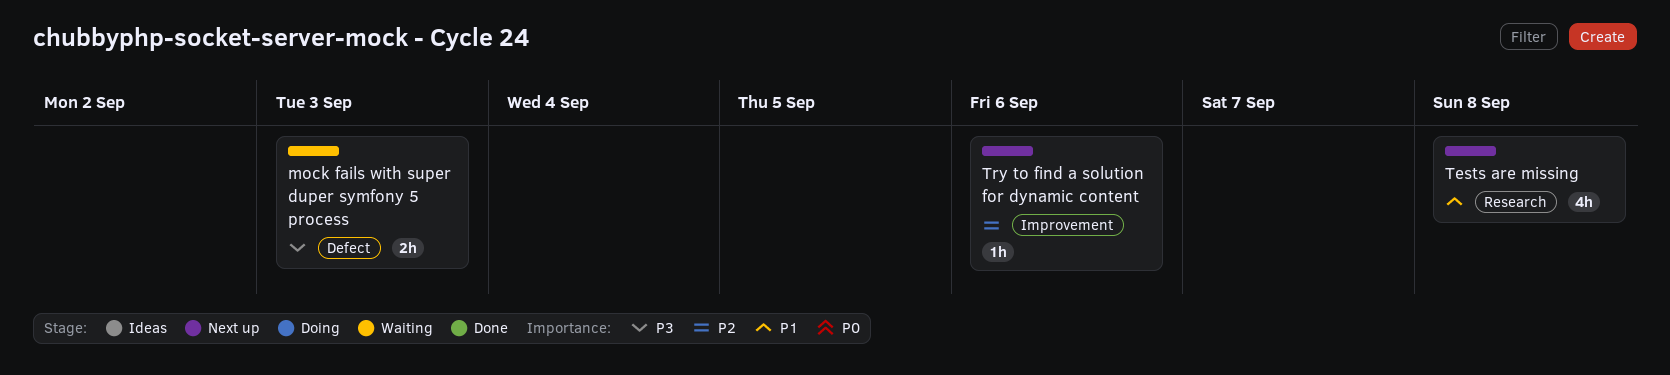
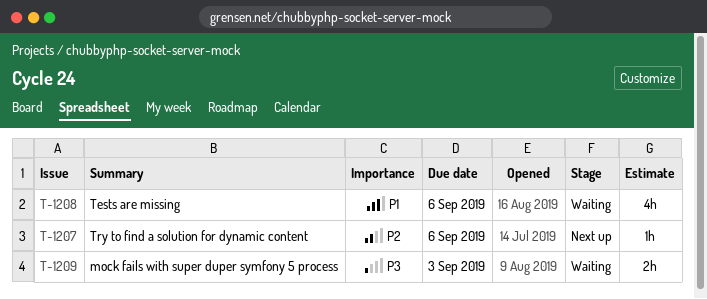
Tests are missing, status: Next up -> Waiting
Tests are missing, due: Sep 8 -> Sep 6

